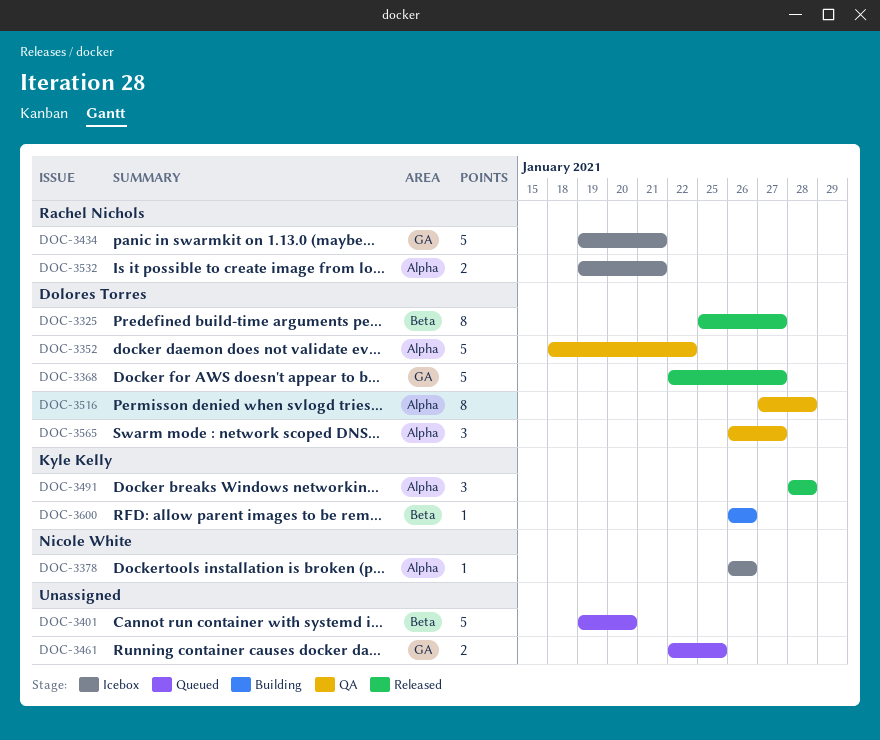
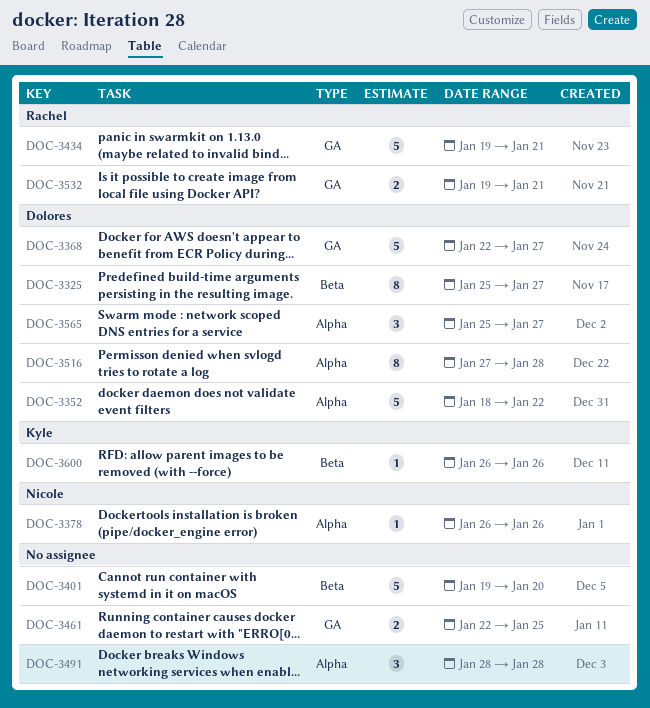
DOC-3491, owner: Kyle Kelly -> none
DOC-3532, label: Alpha -> GA
DOC-3565, start: Jan 26 -> Jan 25

